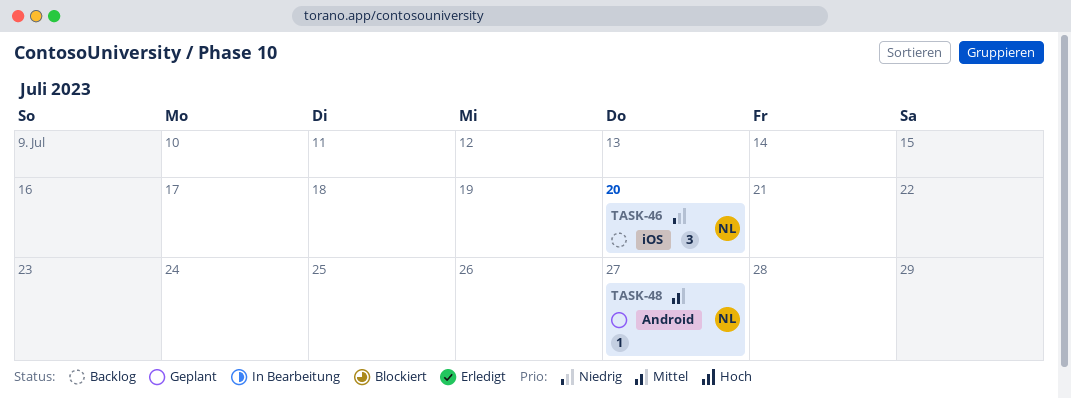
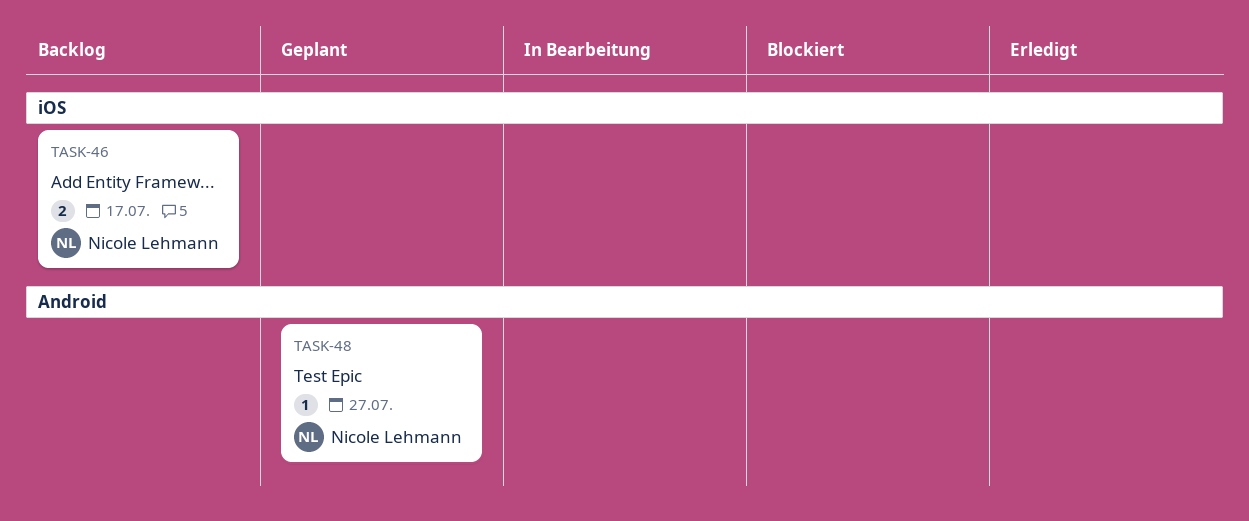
TASK-46, estimate: 3 -> 2
TASK-46, due: Jul 20 -> Jul 17

